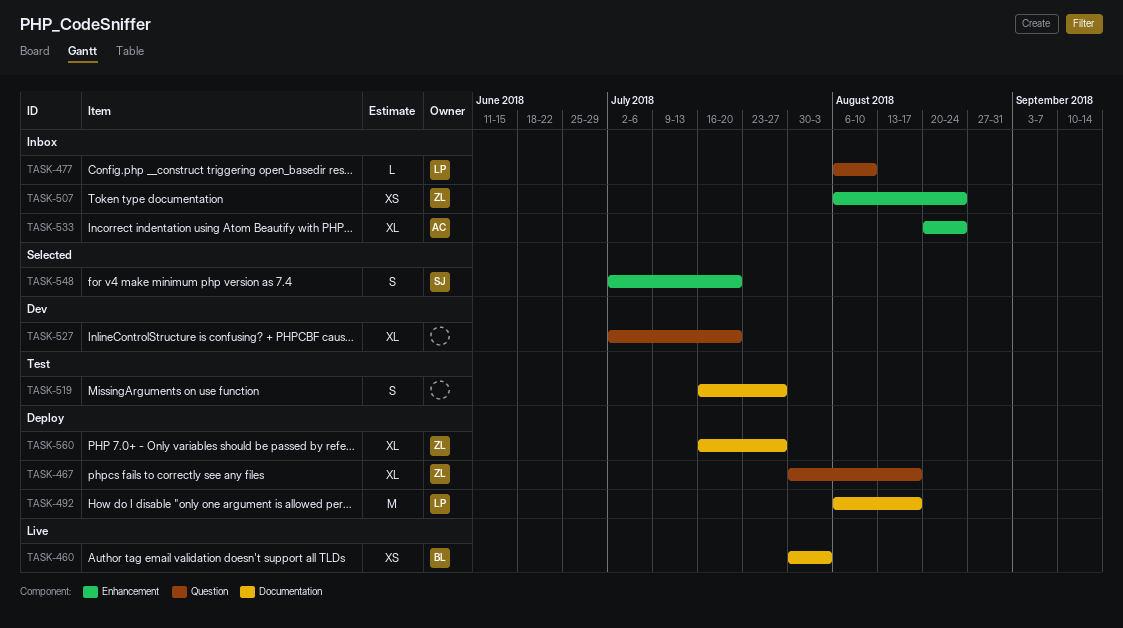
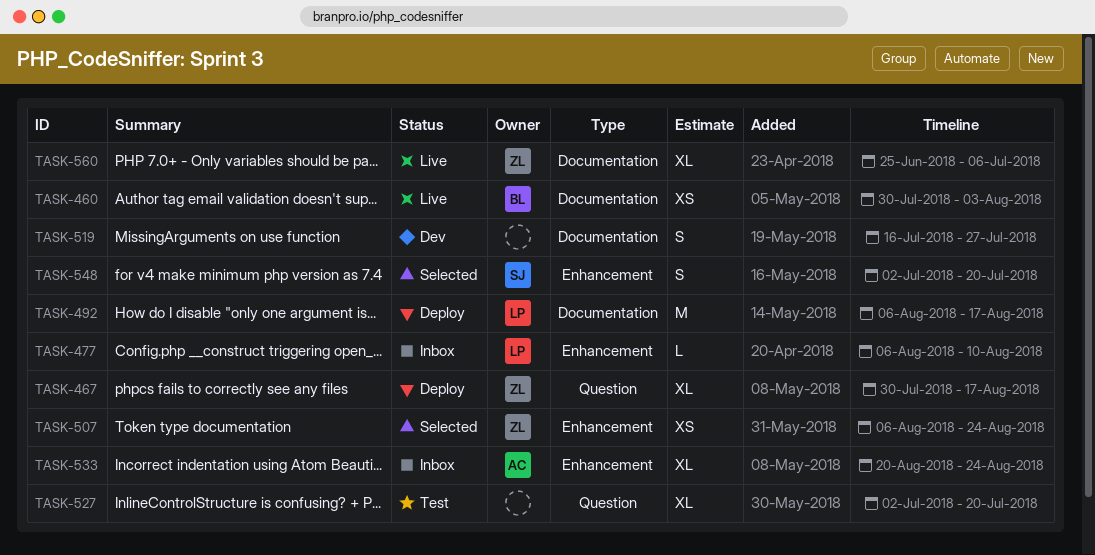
TASK-477, label: Question -> Enhancement
TASK-507, status: Inbox -> Selected
TASK-519, status: Test -> Dev
TASK-527, status: Dev -> Test
TASK-560, status: Deploy -> Live
TASK-560, start: Jul 16 -> Jun 25
TASK-560, due: Jul 27 -> Jul 6

